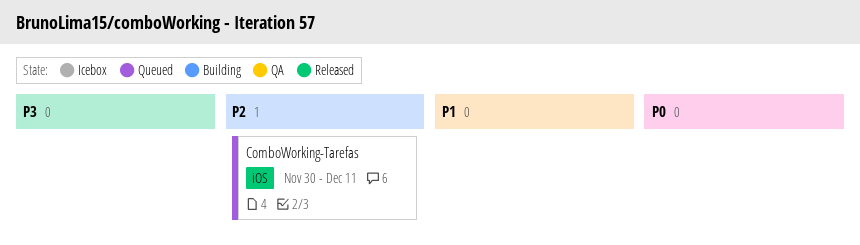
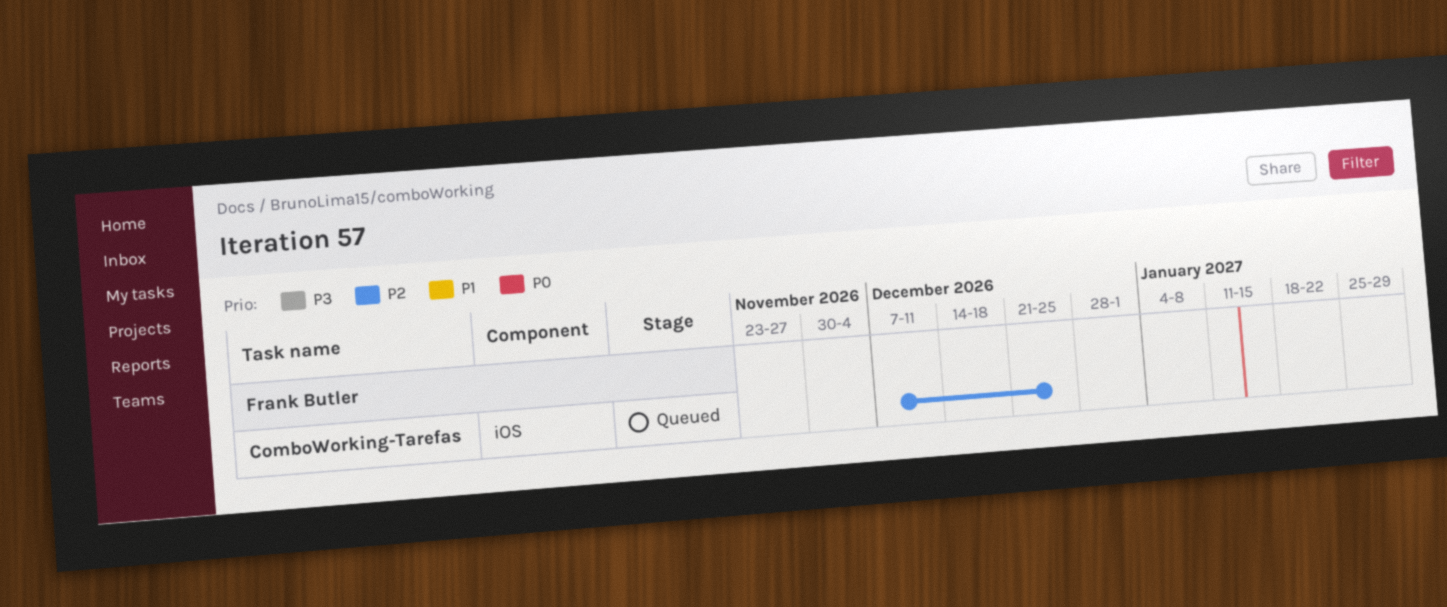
ComboWorking-Tarefas, start: Nov 30 -> Dec 7
ComboWorking-Tarefas, due: Dec 11 -> Dec 25

